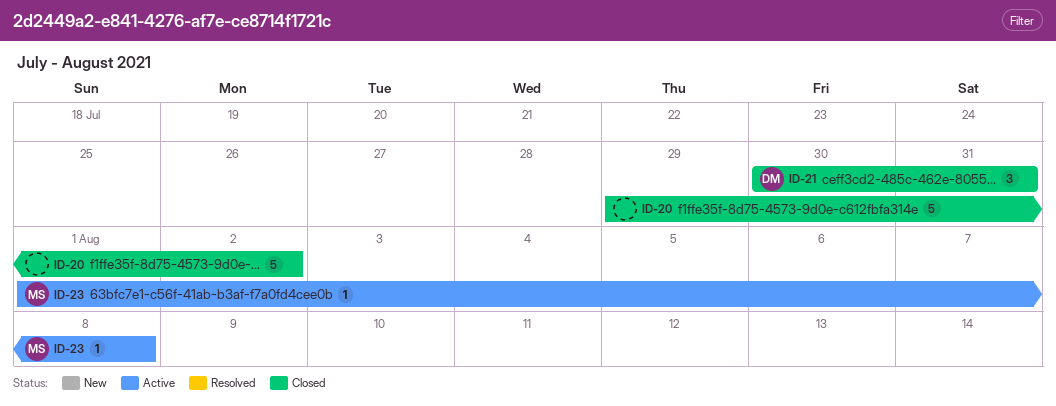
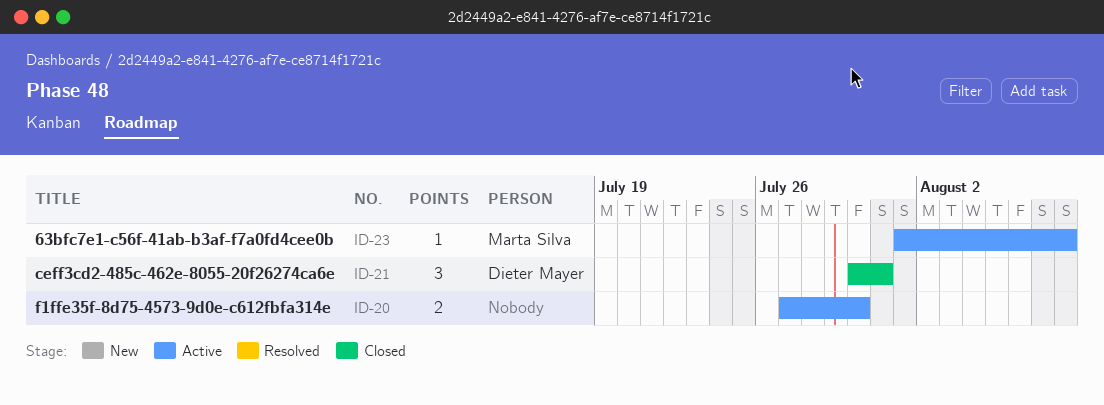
ID-20, status: Closed -> Active
ID-20, estimate: 5 -> 2
ID-20, start: Jul 29 -> Jul 27
ID-20, due: Aug 2 -> Jul 30

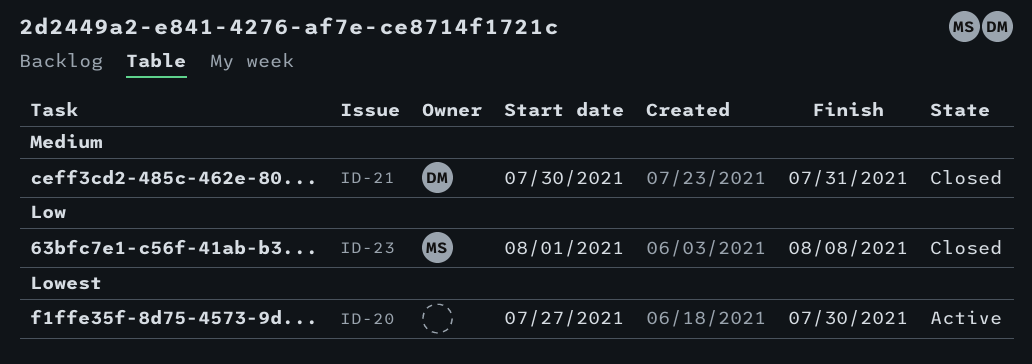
ID-23, status: Active -> Closed

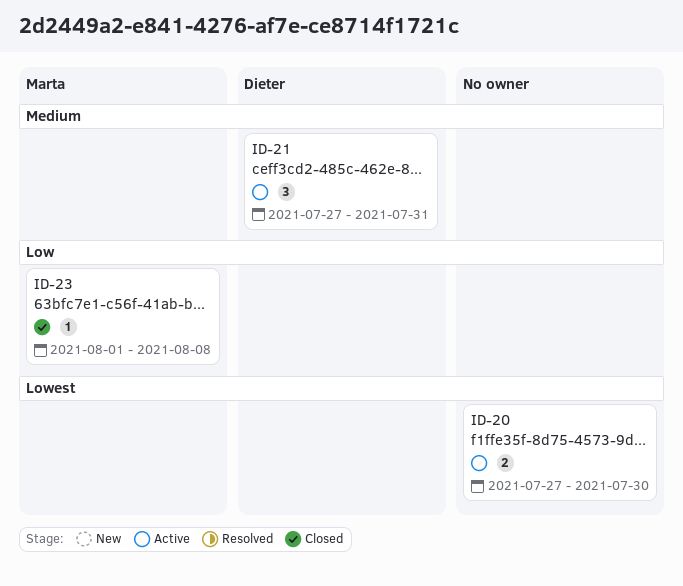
ID-21, status: Closed -> Active
ID-21, start: Jul 30 -> Jul 27

